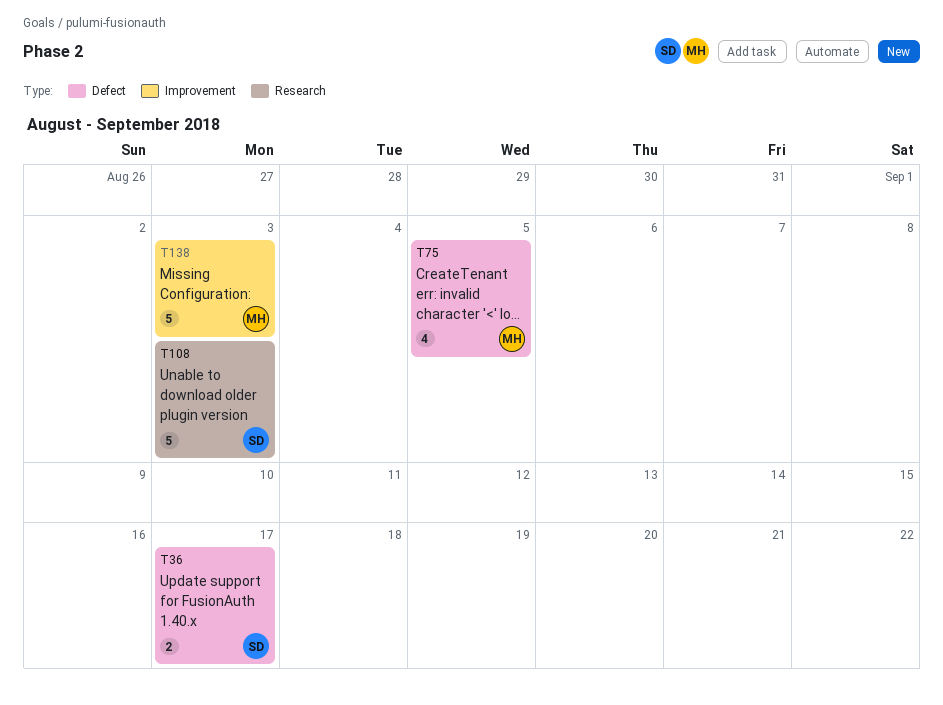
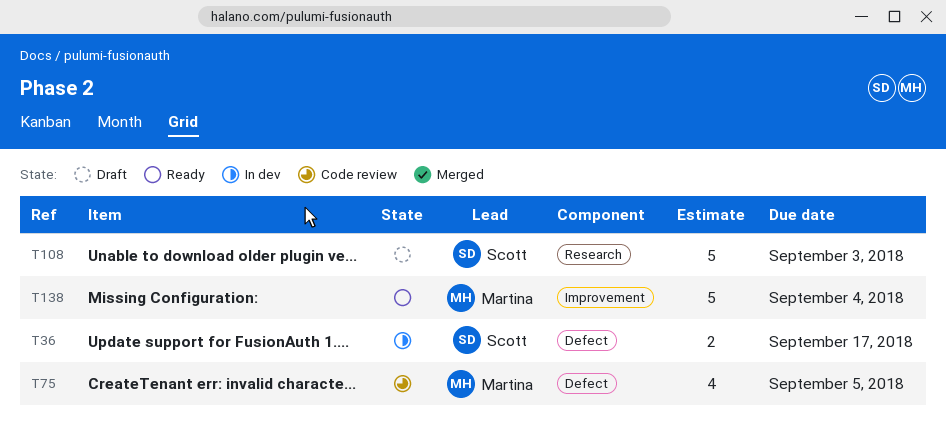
T138, due: Sep 3 -> Sep 4

